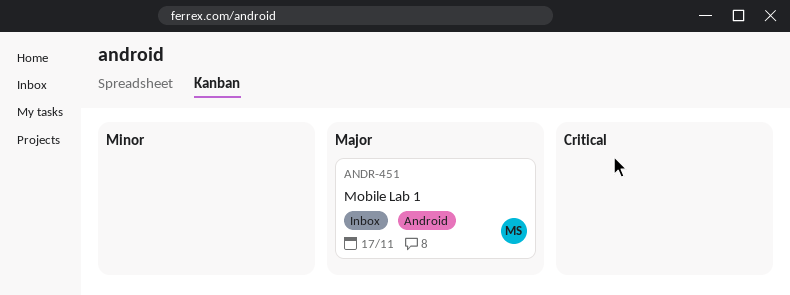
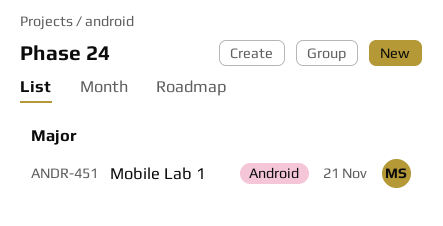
ANDR-451, due: Nov 17 -> Nov 21

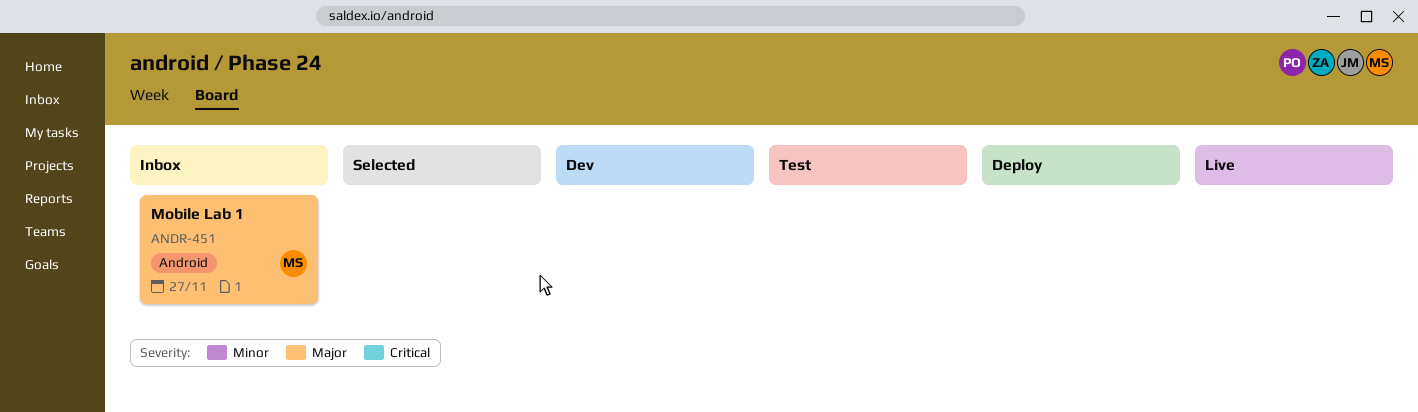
ANDR-451, due: Nov 21 -> Nov 27

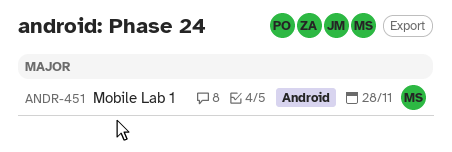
ANDR-451, due: Nov 27 -> Nov 28

